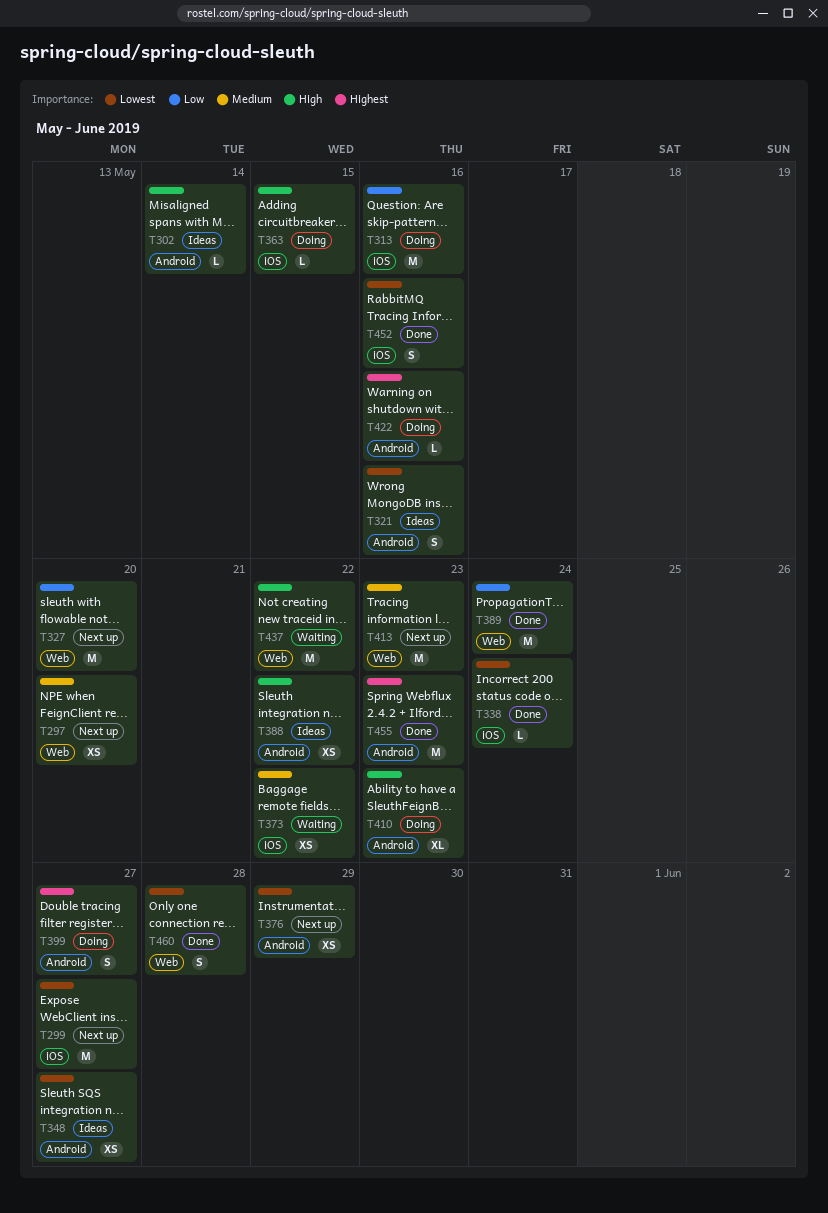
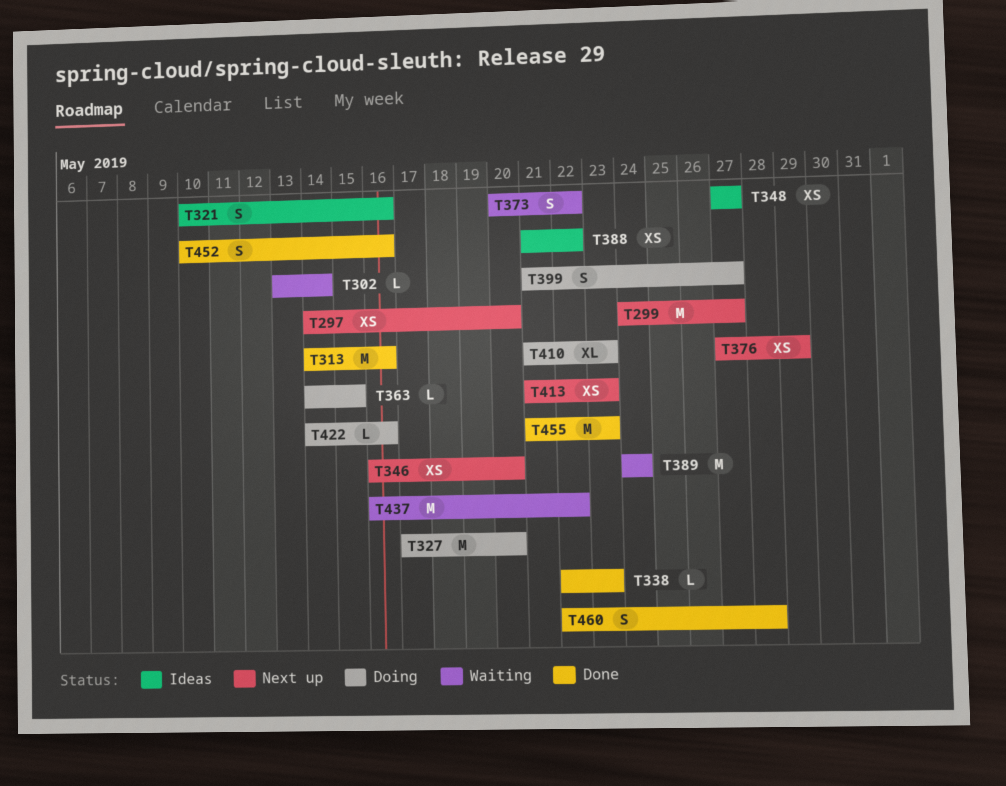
T302, status: Ideas -> Waiting
T313, status: Doing -> Done
T327, status: Next up -> Doing
T338, due: May 24 -> May 23
T346: none -> present
T373, estimate: XS -> S
T389, status: Done -> Waiting
T413, estimate: M -> XS

